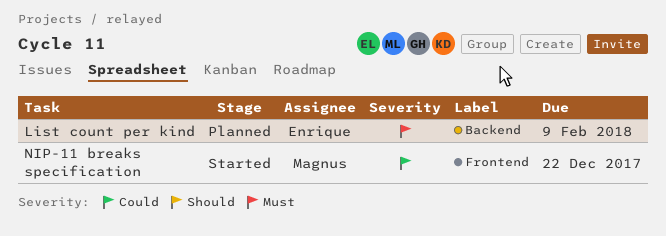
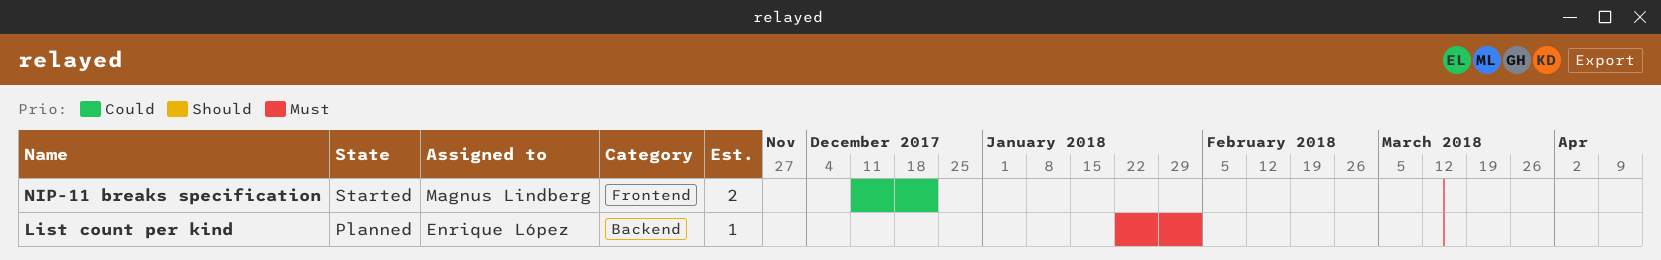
List count per kind, due: Feb 9 -> Feb 2

